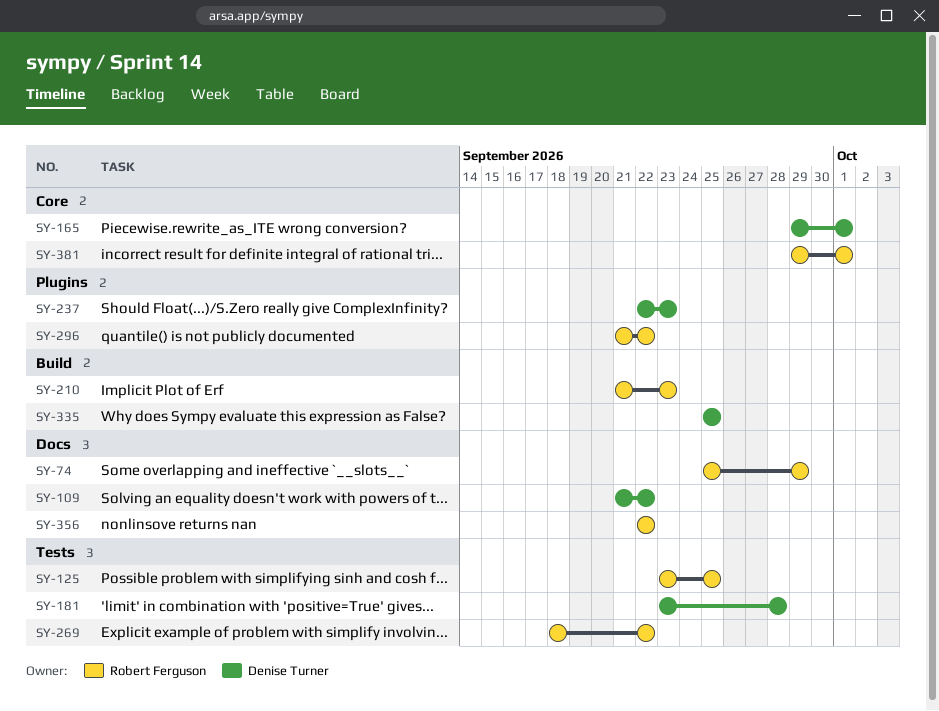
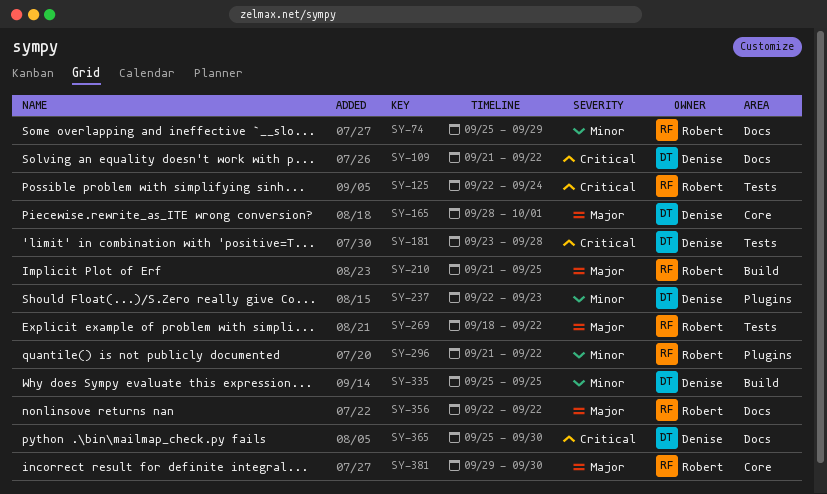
SY-125, start: Sep 23 -> Sep 22
SY-125, due: Sep 25 -> Sep 24
SY-165, start: Sep 29 -> Sep 28
SY-210, due: Sep 23 -> Sep 25
SY-365: none -> present
SY-381, due: Oct 1 -> Sep 30

